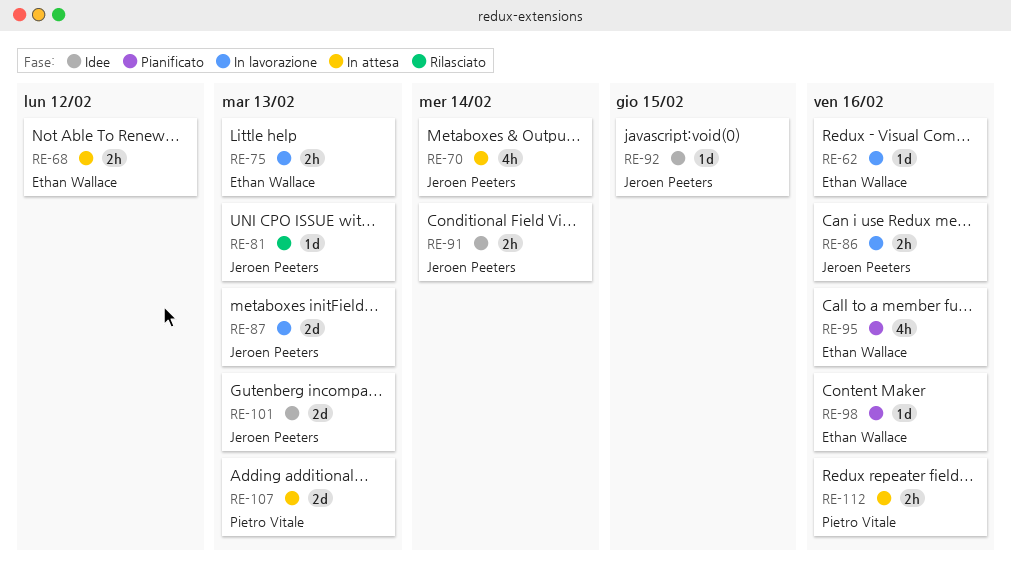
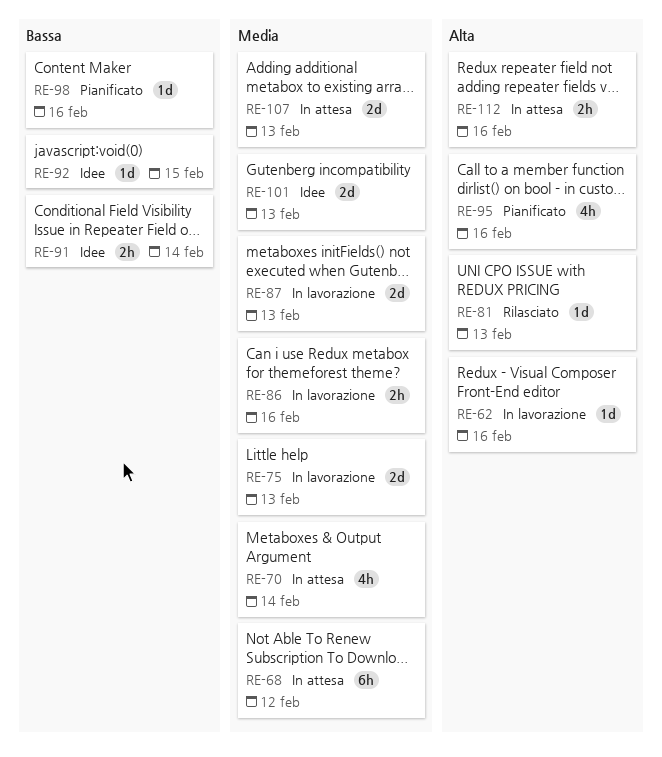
RE-68, estimate: 2h -> 6h
RE-75, estimate: 2h -> 2d

